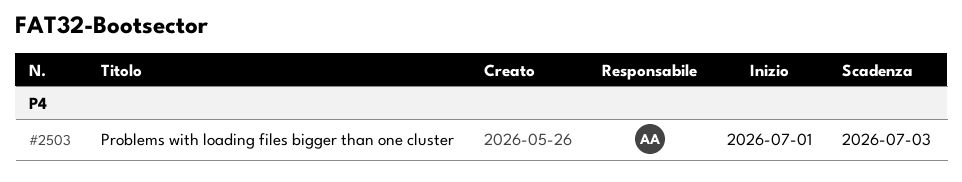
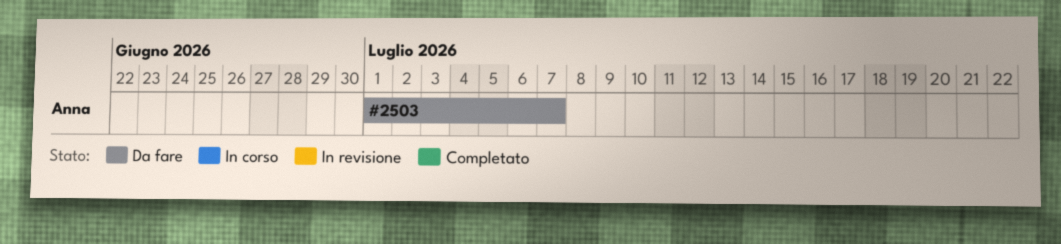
#2503, due: Jul 3 -> Jul 7

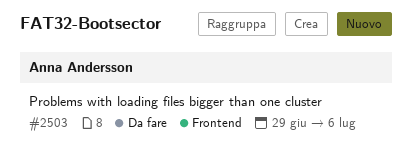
#2503, start: Jul 1 -> Jun 29
#2503, due: Jul 7 -> Jul 6

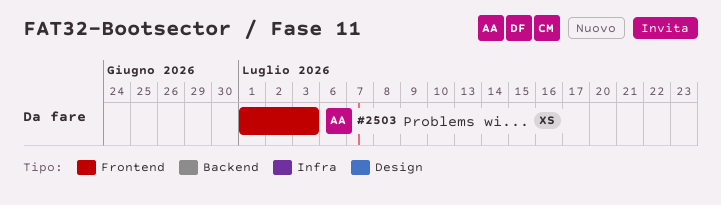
#2503, start: Jun 29 -> Jul 1
#2503, due: Jul 6 -> Jul 3

